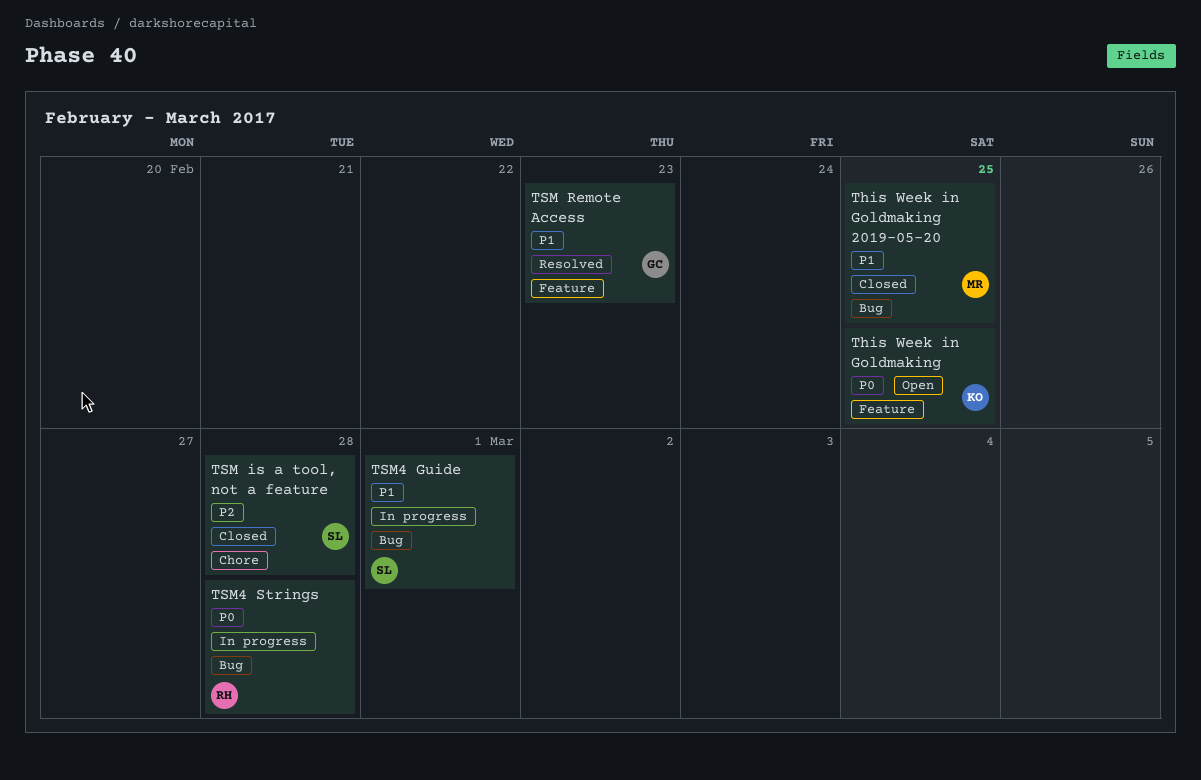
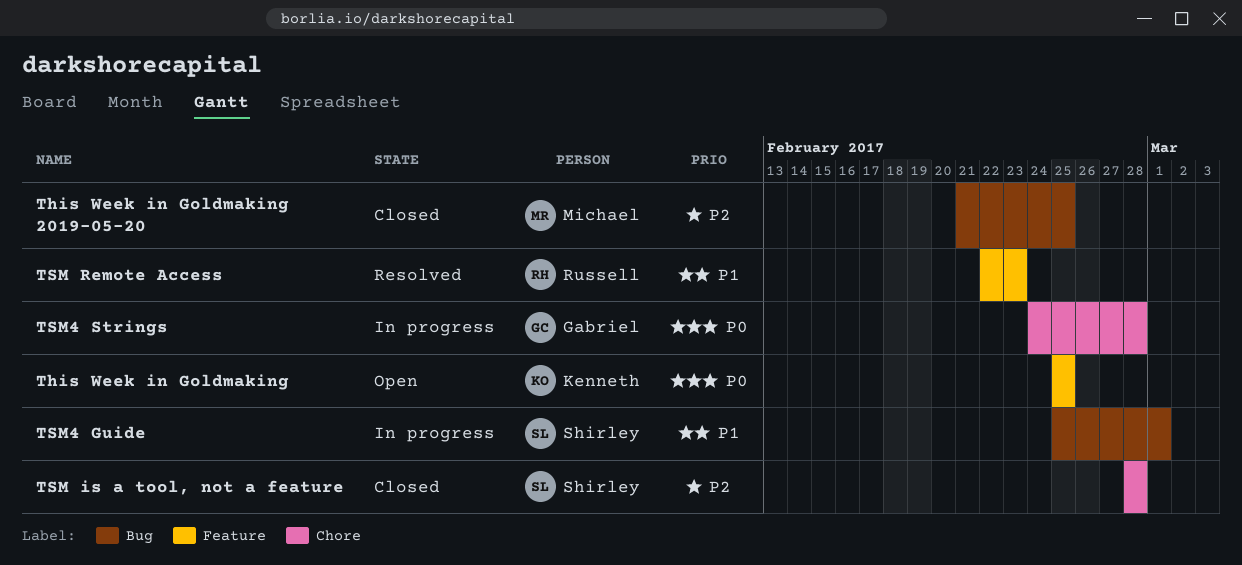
This Week in Goldmaking 2019-05-20, priority: P1 -> P2
TSM Remote Access, owner: Gabriel -> Russell
TSM4 Strings, owner: Russell -> Gabriel
TSM4 Strings, label: Bug -> Chore

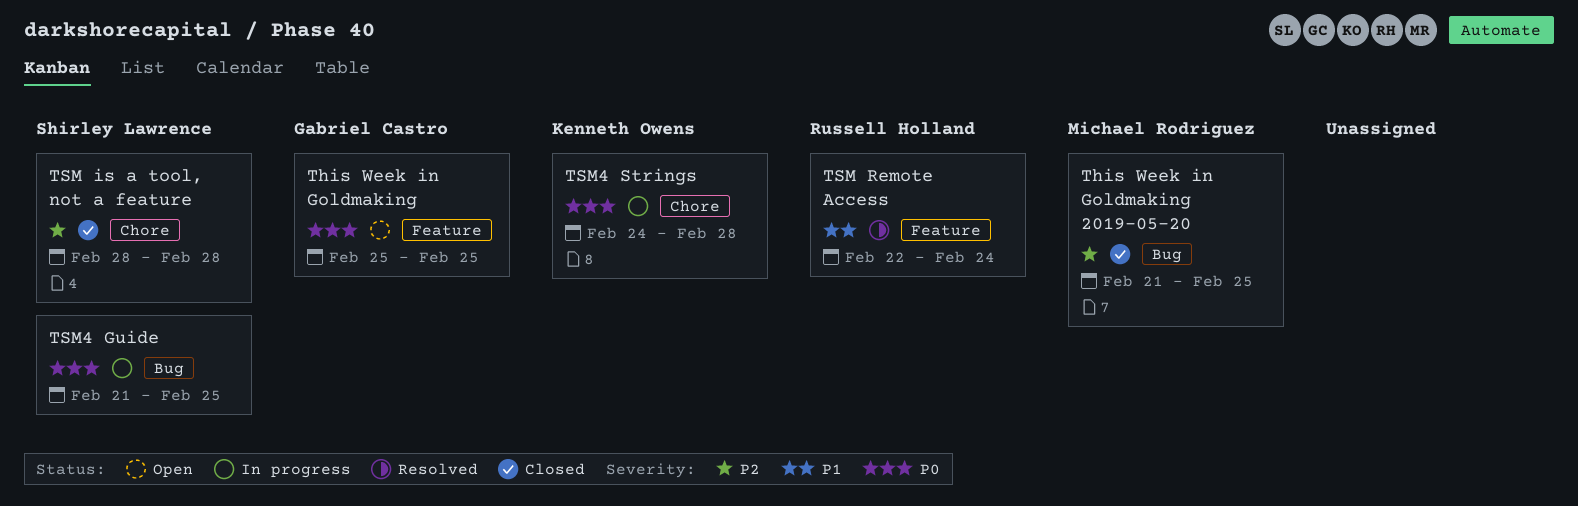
This Week in Goldmaking, owner: Kenneth Owens -> Gabriel Castro
TSM Remote Access, due: Feb 23 -> Feb 24
TSM4 Guide, priority: P1 -> P0
TSM4 Guide, start: Feb 25 -> Feb 21
TSM4 Guide, due: Mar 1 -> Feb 25
TSM4 Strings, owner: Gabriel Castro -> Kenneth Owens

